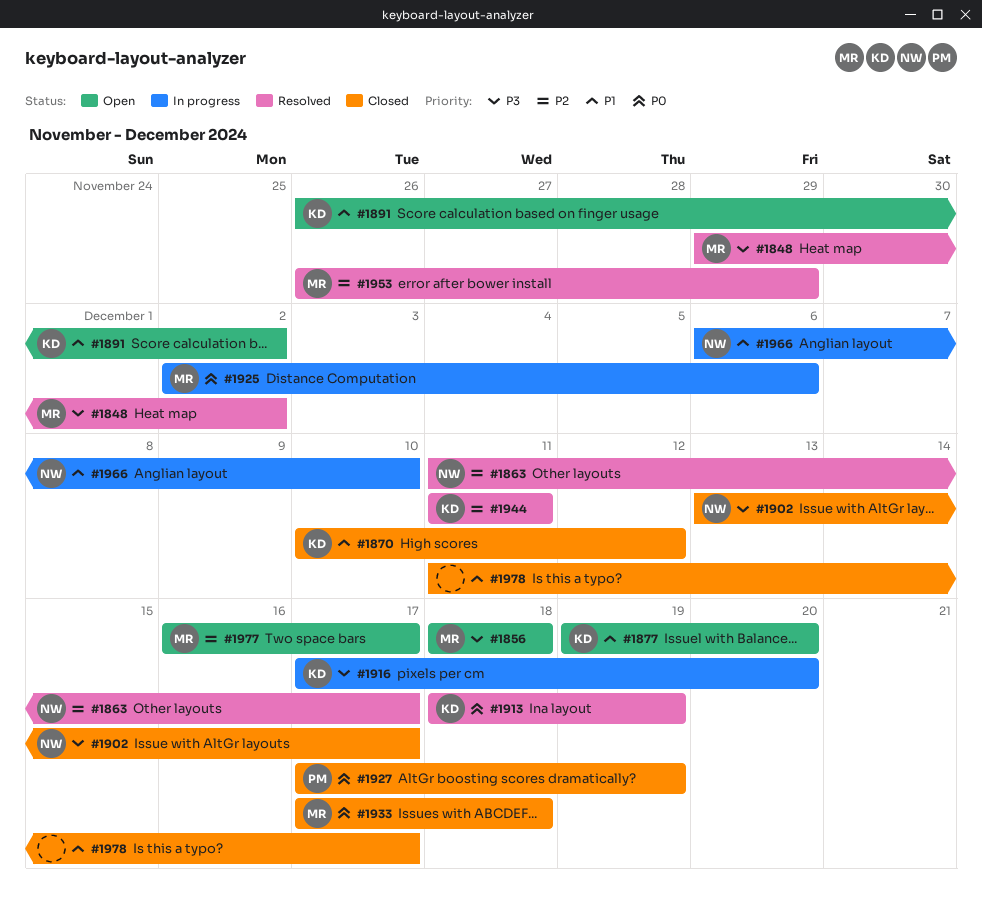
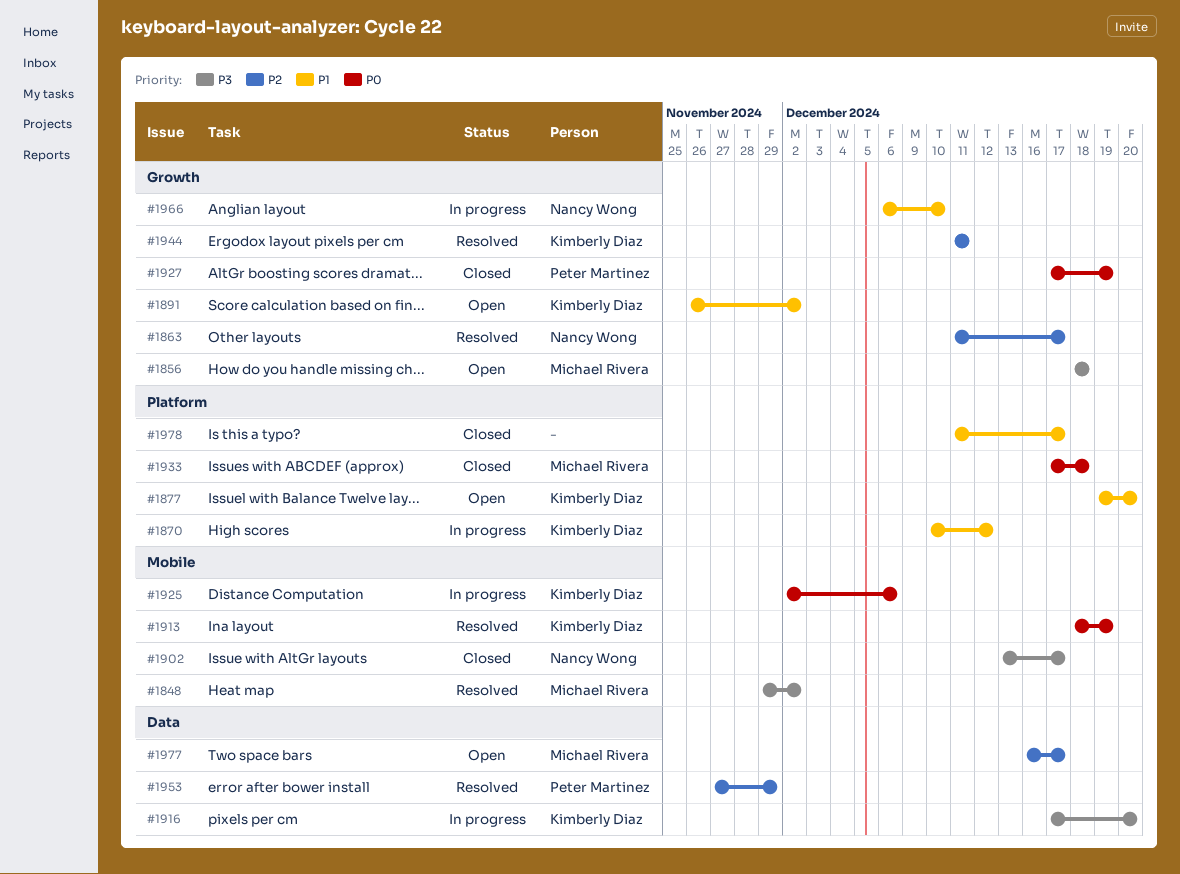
#1870, status: Closed -> In progress
#1925, owner: Michael Rivera -> Kimberly Diaz
#1953, owner: Michael Rivera -> Peter Martinez
#1953, start: Nov 26 -> Nov 27

